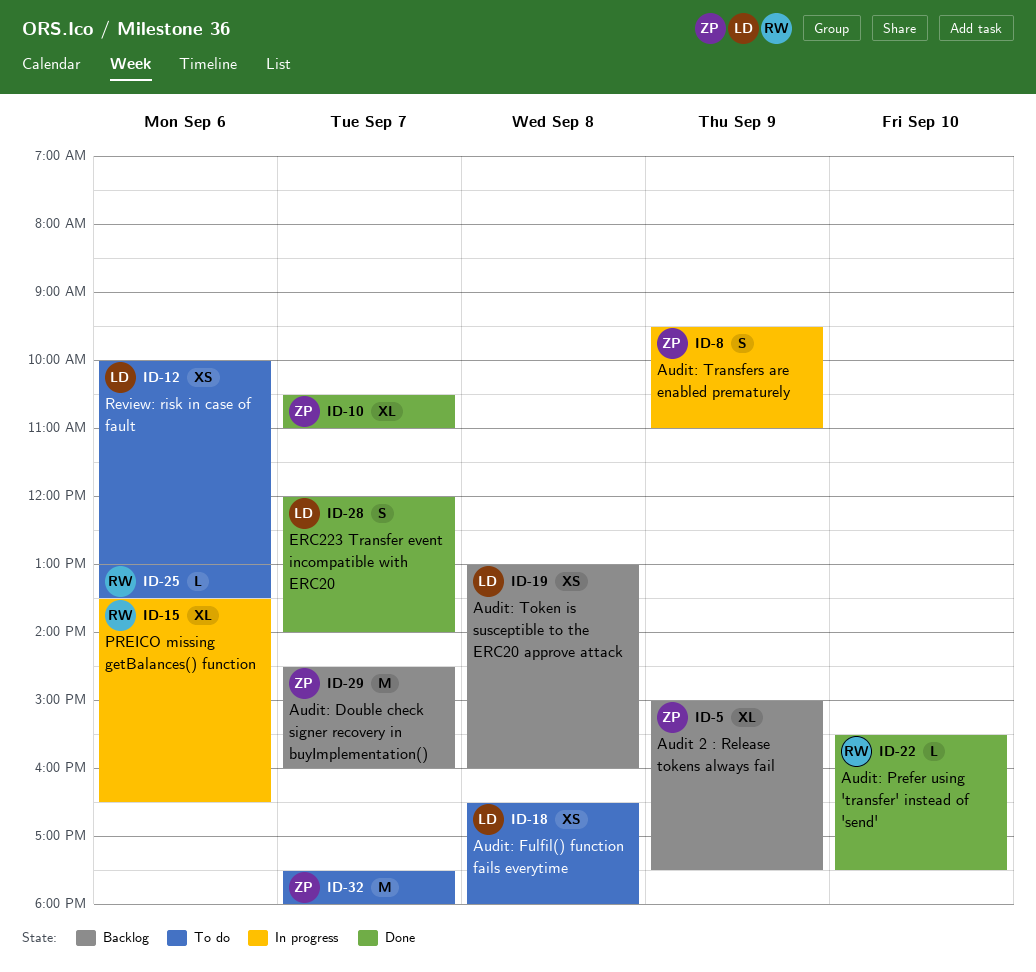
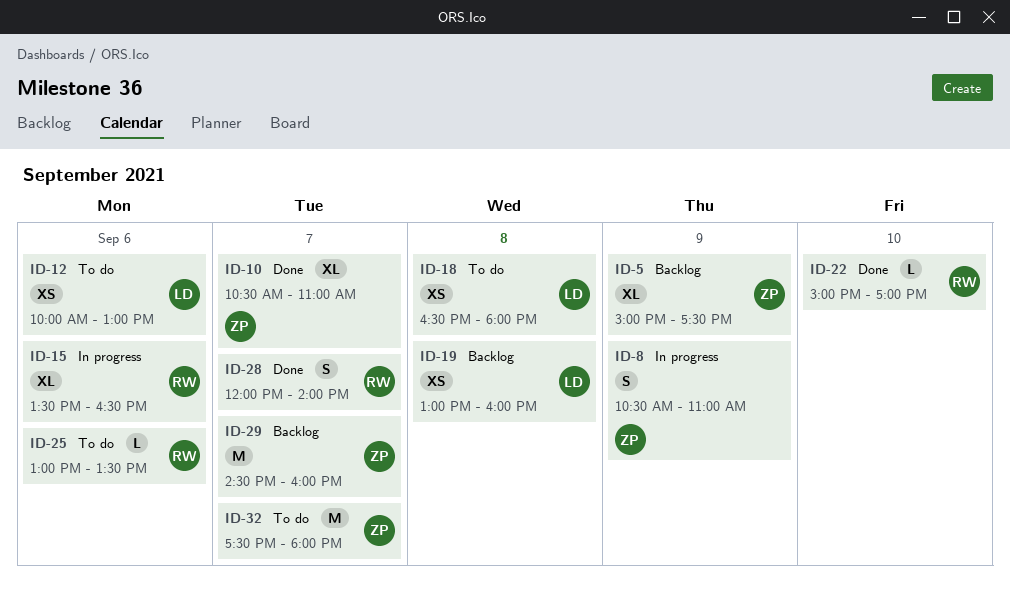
ID-8, begins: 09:30 -> 10:30
ID-22, begins: 15:30 -> 15:00
ID-22, ends: 17:30 -> 17:00
ID-28, owner: LD -> RW

